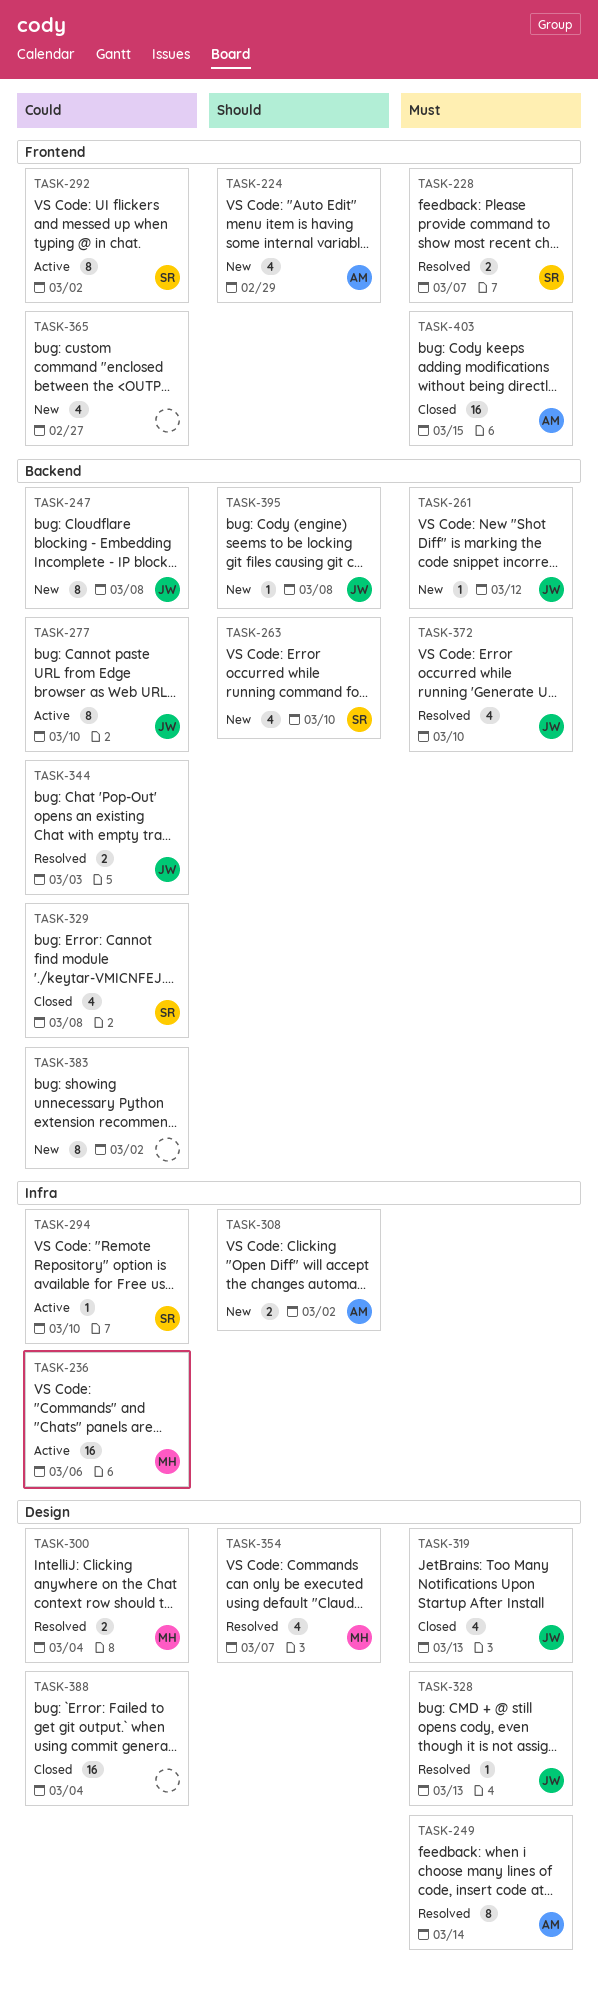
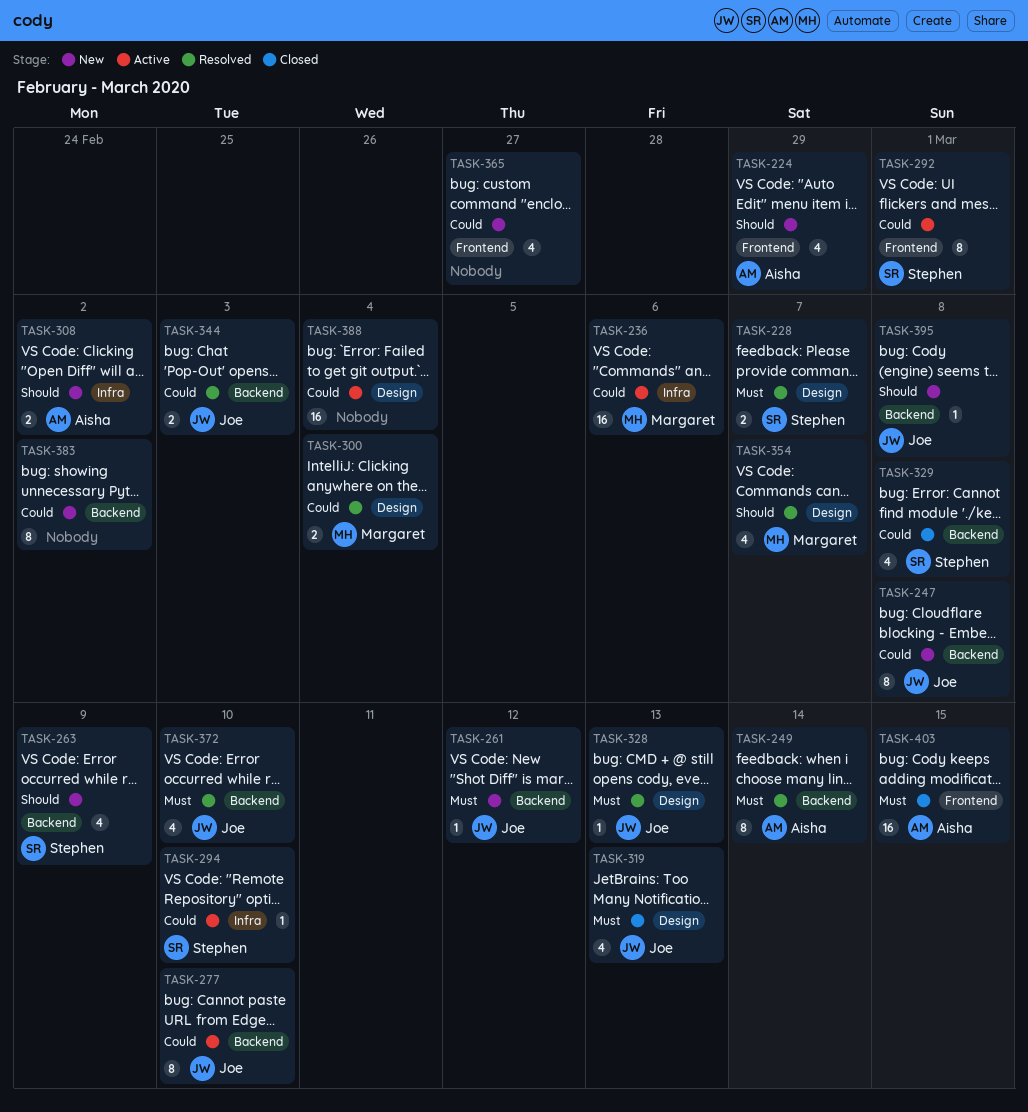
TASK-228, label: Frontend -> Design
TASK-249, label: Design -> Backend
TASK-263, due: Mar 10 -> Mar 9
TASK-292, due: Mar 2 -> Mar 1
TASK-388, status: Closed -> Active

